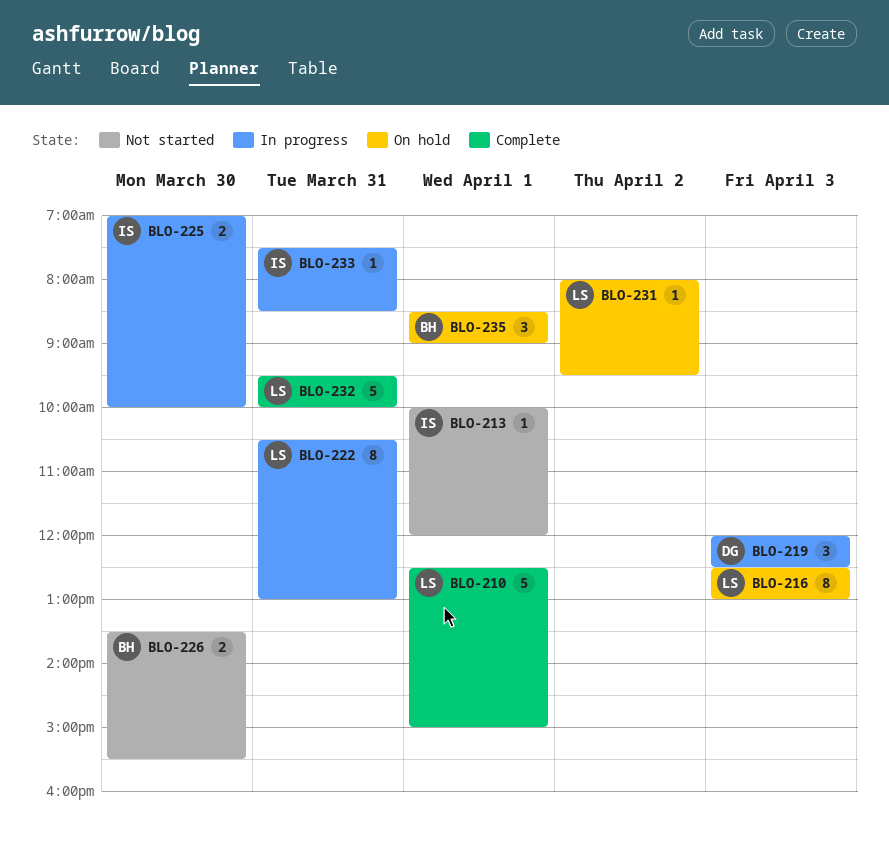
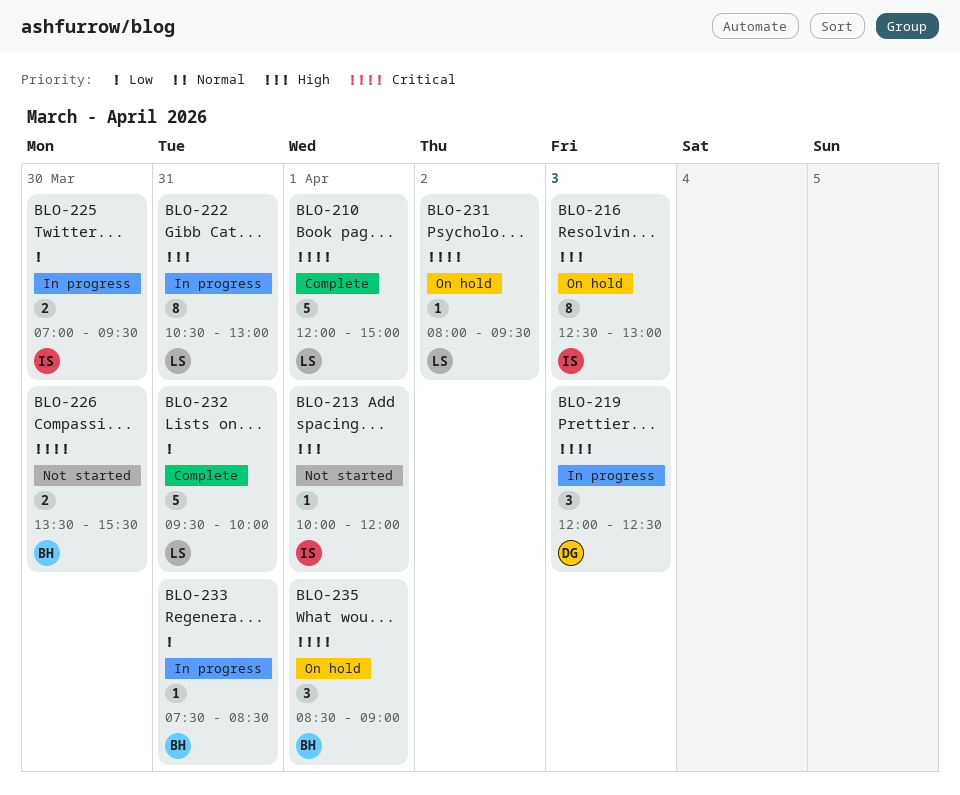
BLO-210, begins: 12:30 -> 12:00
BLO-216, owner: LS -> IS
BLO-225, ends: 10:00 -> 09:30
BLO-233, owner: IS -> BH

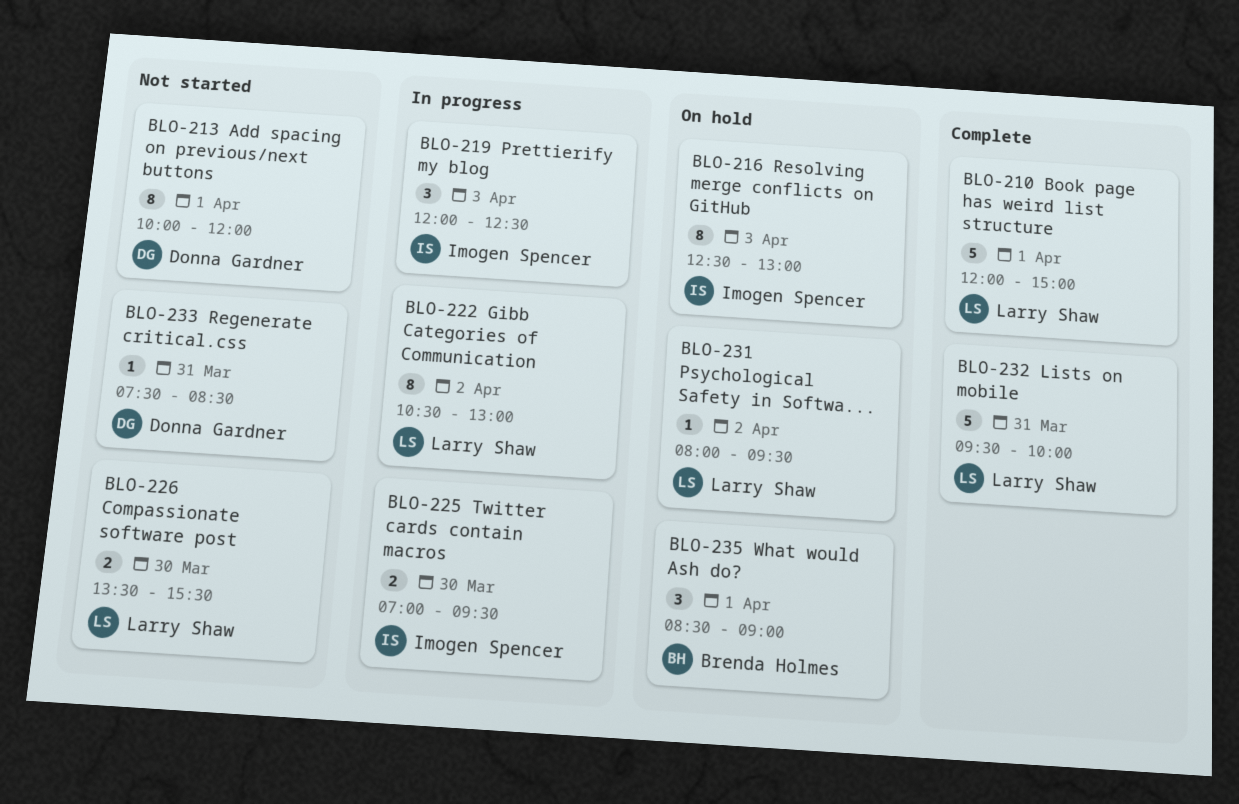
BLO-213, owner: Imogen Spencer -> Donna Gardner
BLO-213, estimate: 1 -> 8
BLO-219, owner: Donna Gardner -> Imogen Spencer
BLO-222, day: Mar 31 -> Apr 2
BLO-226, owner: Brenda Holmes -> Larry Shaw
BLO-233, status: In progress -> Not started
BLO-233, owner: Brenda Holmes -> Donna Gardner

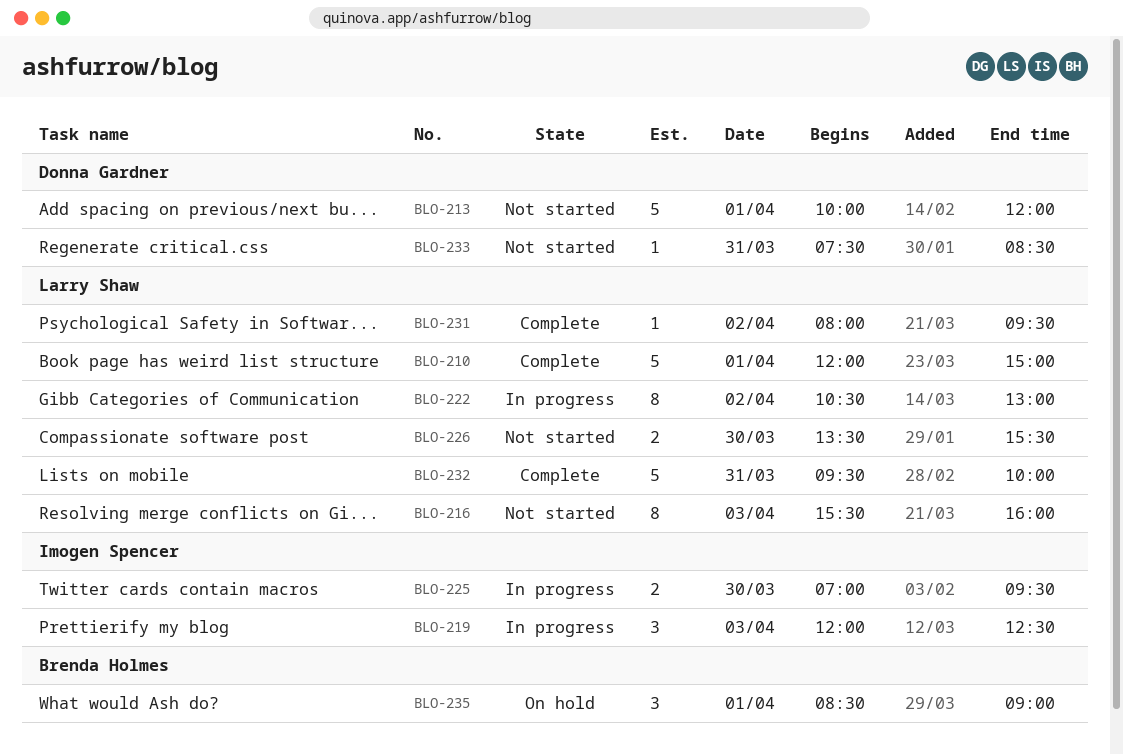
BLO-213, estimate: 8 -> 5
BLO-216, status: On hold -> Not started
BLO-216, owner: Imogen Spencer -> Larry Shaw
BLO-216, begins: 12:30 -> 15:30
BLO-216, ends: 13:00 -> 16:00
BLO-231, status: On hold -> Complete

